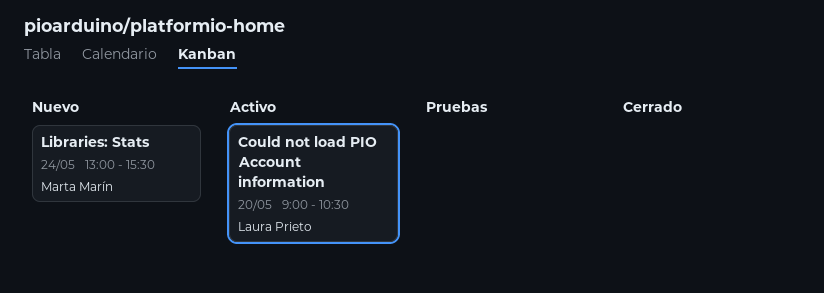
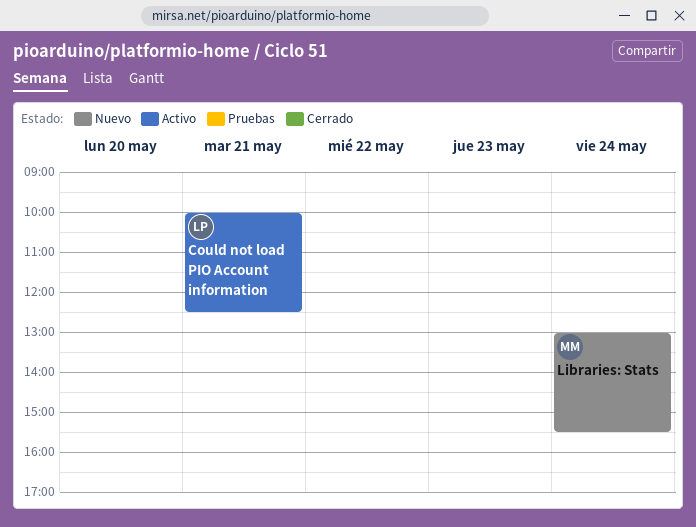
Could not load PIO Account information, day: May 20 -> May 21
Could not load PIO Account information, begins: 09:00 -> 10:00
Could not load PIO Account information, ends: 10:30 -> 12:30

